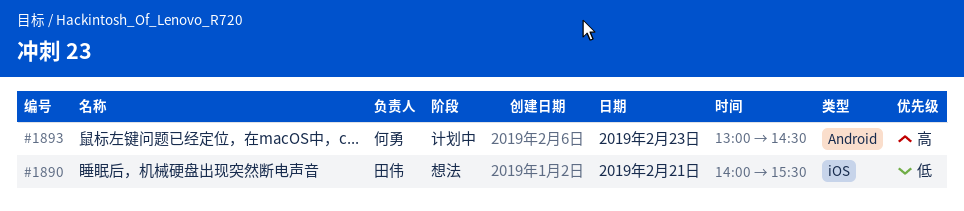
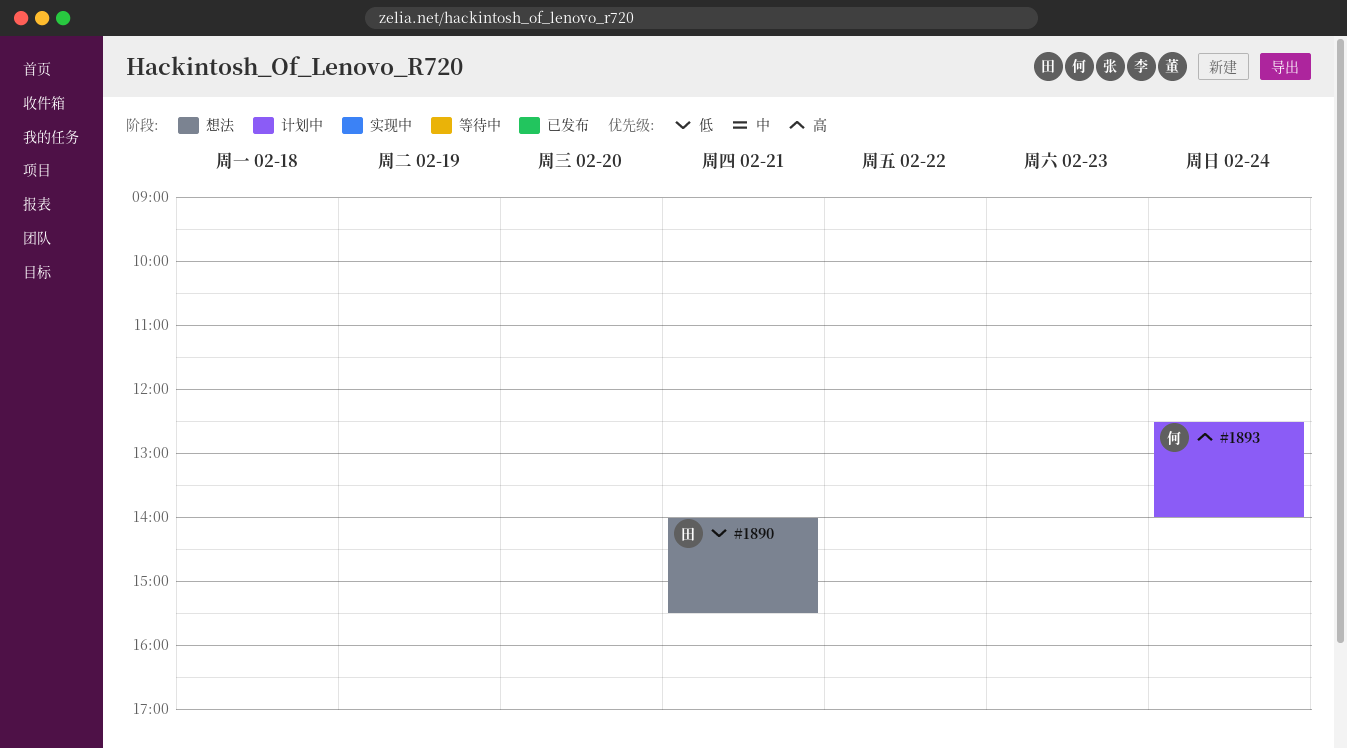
#1893, day: Feb 23 -> Feb 24
#1893, begins: 13:00 -> 12:30
#1893, ends: 14:30 -> 14:00

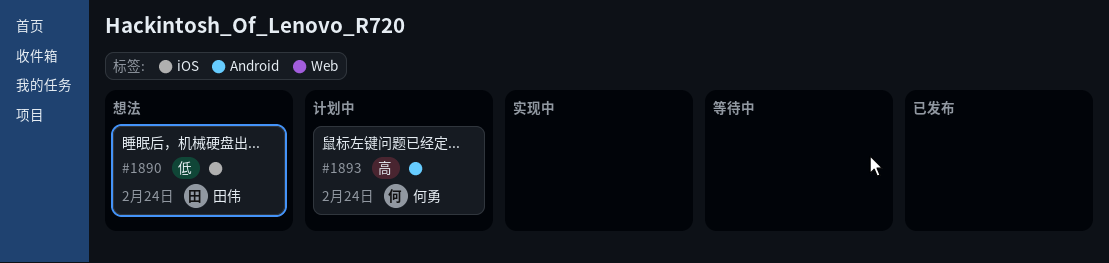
#1890, day: Feb 21 -> Feb 24

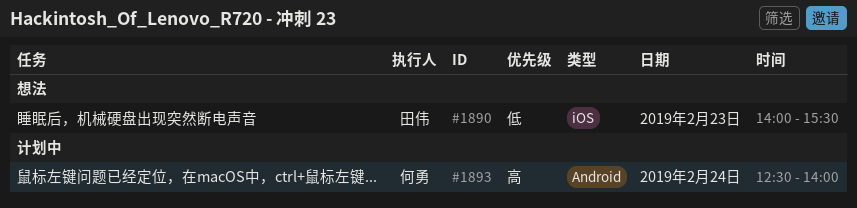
#1890, day: Feb 24 -> Feb 23

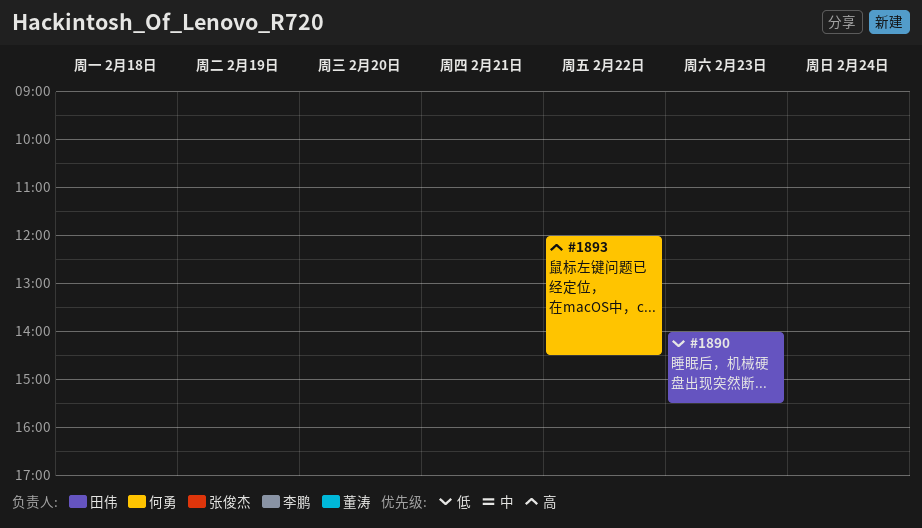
#1893, day: Feb 24 -> Feb 22
#1893, begins: 12:30 -> 12:00
#1893, ends: 14:00 -> 14:30

